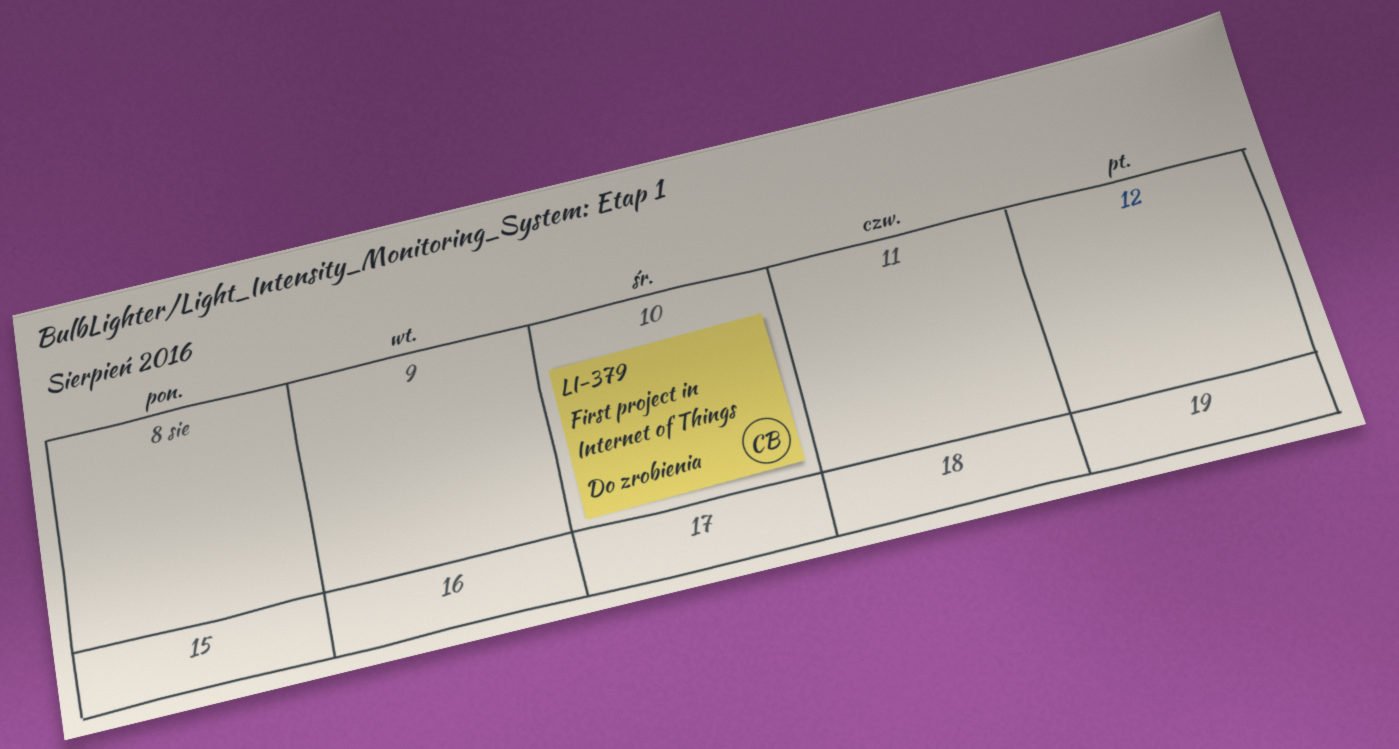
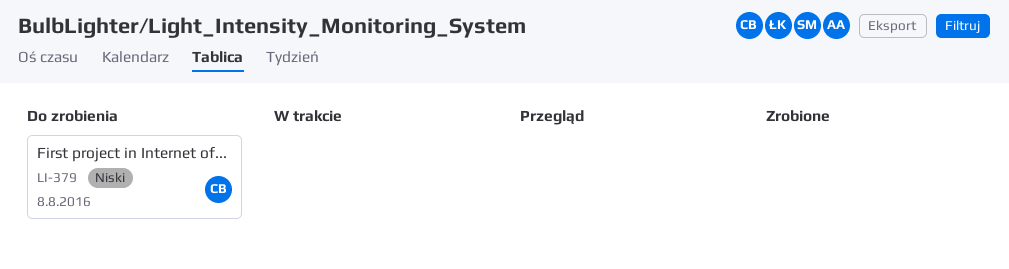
LI-379, due: Aug 10 -> Aug 8

